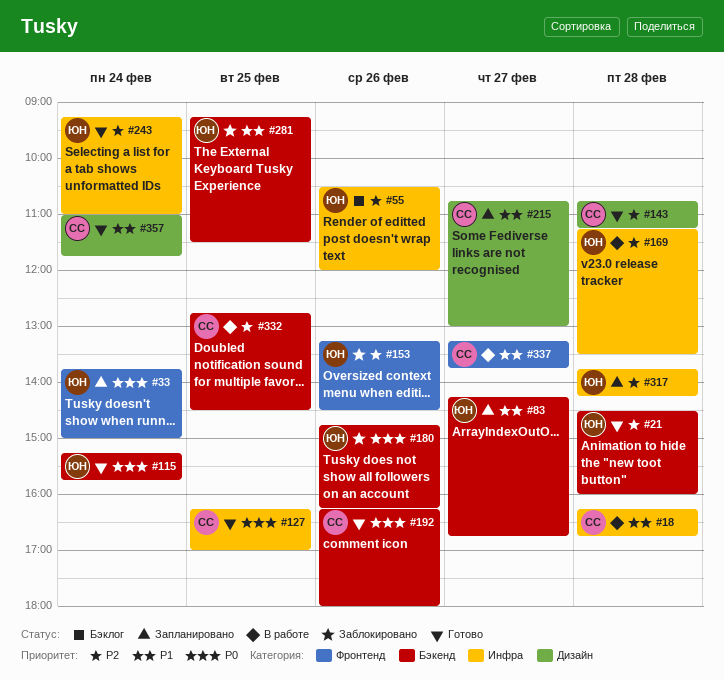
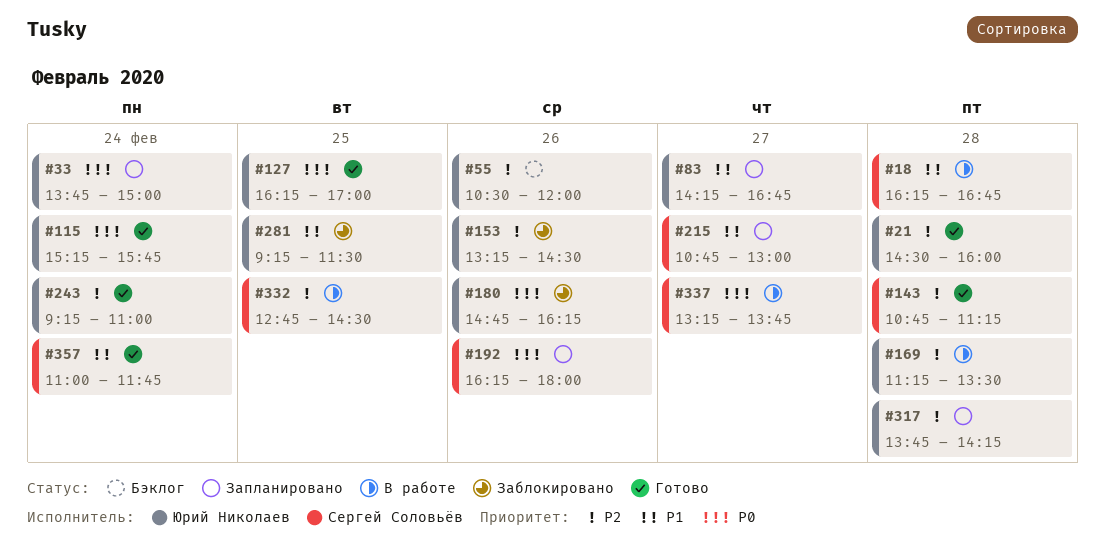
#127, owner: Сергей Соловьёв -> Юрий Николаев
#192, status: Готово -> Запланировано
#337, priority: P1 -> P0

